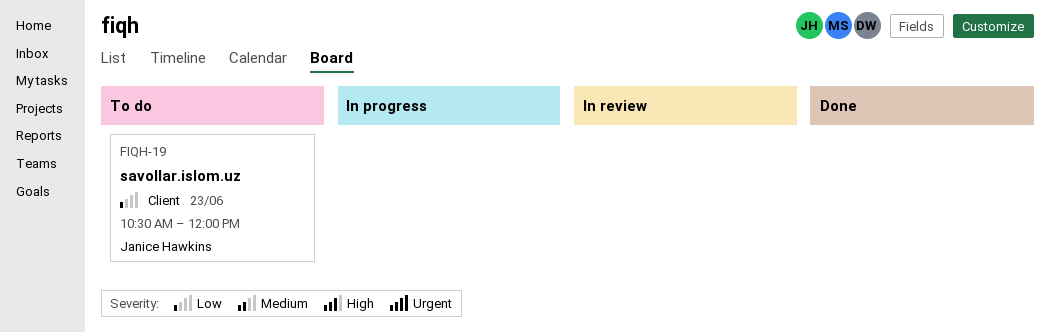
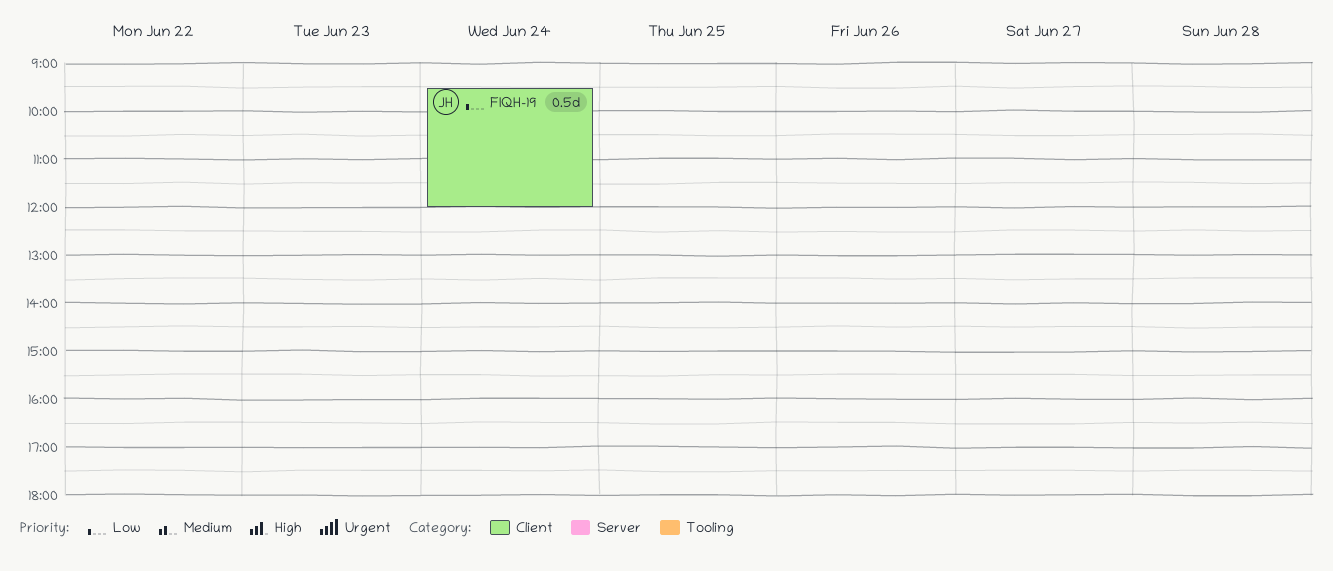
FIQH-19, day: Jun 23 -> Jun 24
FIQH-19, begins: 10:30 -> 09:30

